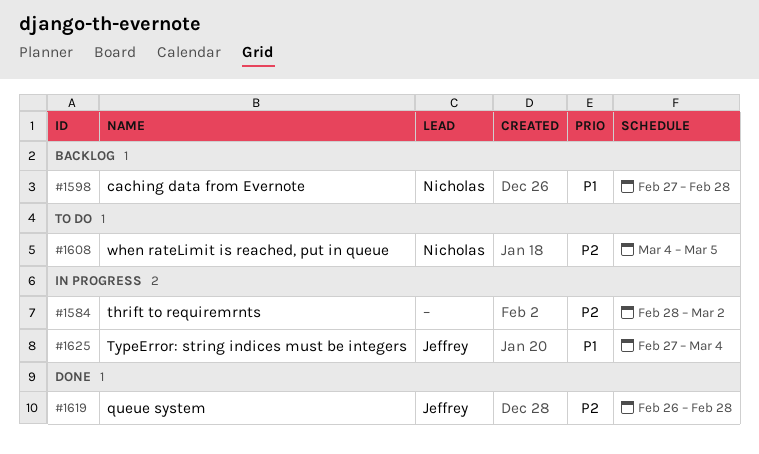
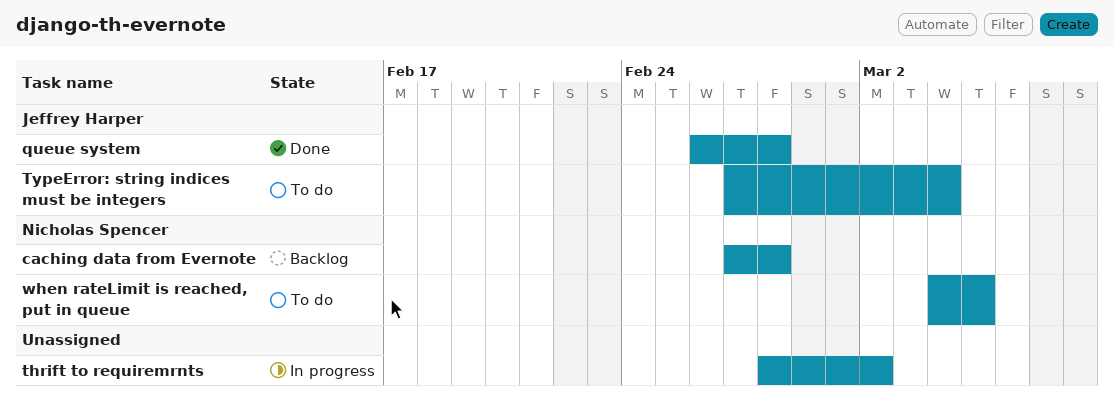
TypeError: string indices must be integers, status: In progress -> To do

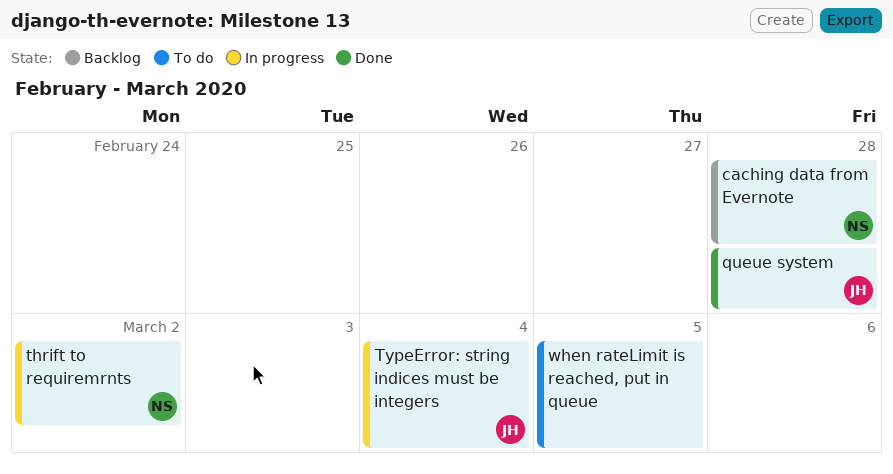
thrift to requiremrnts, owner: none -> Nicholas Spencer
TypeError: string indices must be integers, status: To do -> In progress
when rateLimit is reached, put in queue, owner: Nicholas Spencer -> none

